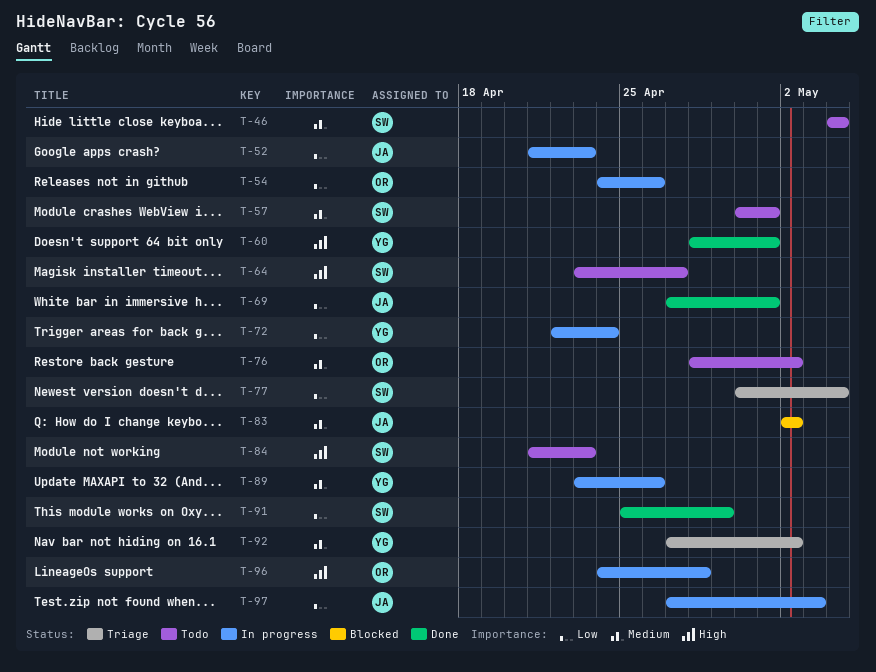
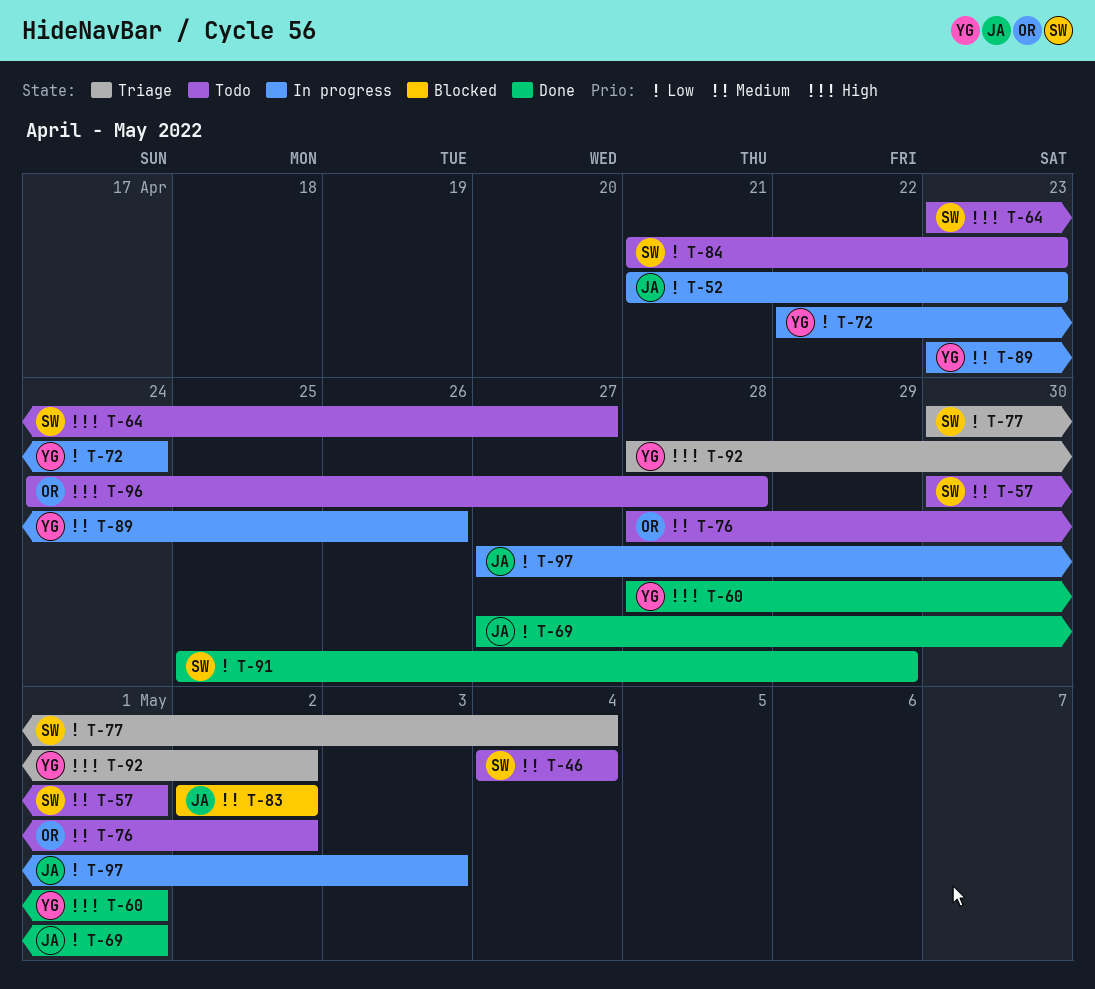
T-54: present -> none
T-84, priority: High -> Low
T-92, priority: Medium -> High
T-92, start: Apr 27 -> Apr 28
T-96, status: In progress -> Todo

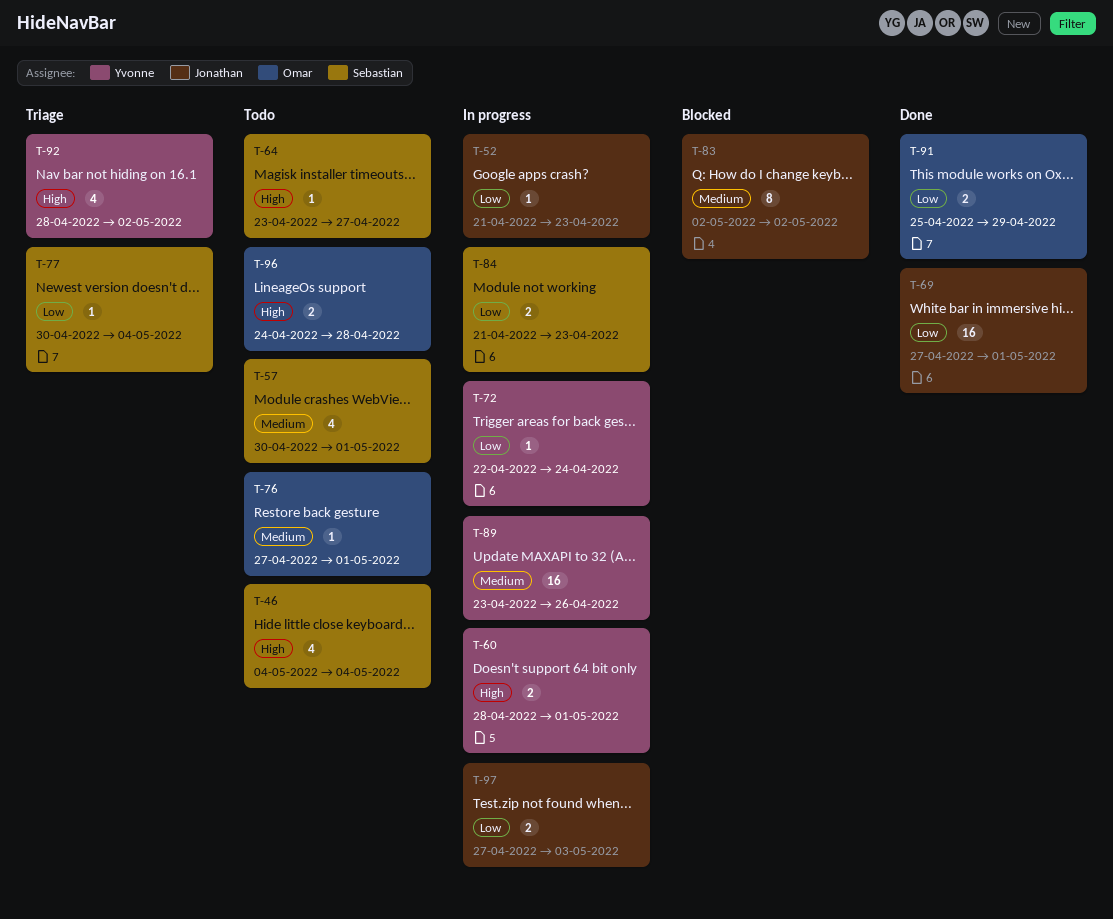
T-46, priority: Medium -> High
T-60, status: Done -> In progress
T-76, start: Apr 28 -> Apr 27
T-76, due: May 2 -> May 1
T-84, status: Todo -> In progress
T-91, owner: Sebastian -> Omar

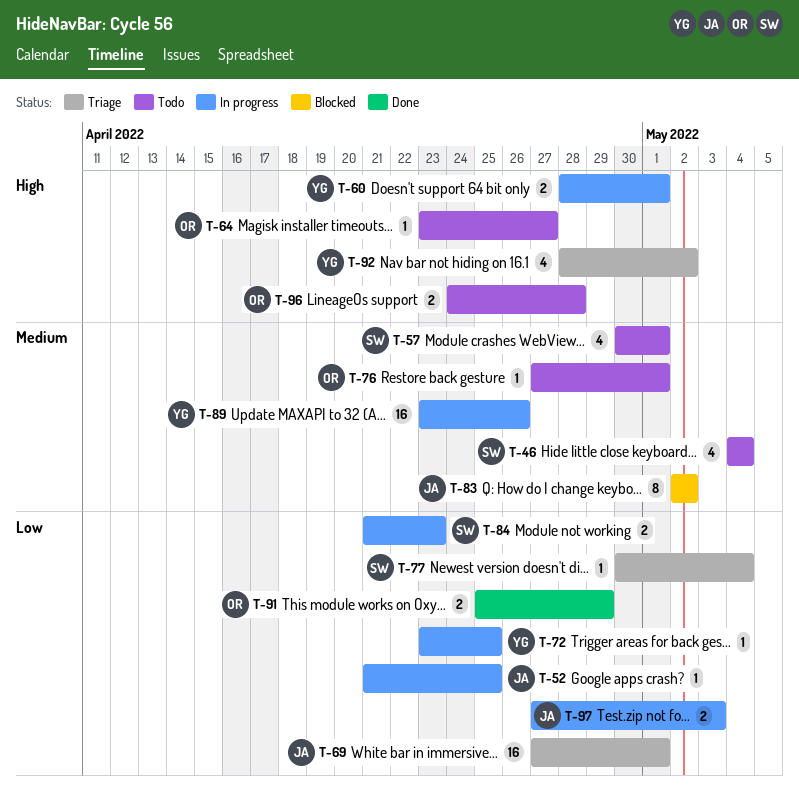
T-46, priority: High -> Medium
T-52, due: Apr 23 -> Apr 25
T-64, owner: Sebastian -> Omar
T-69, status: Done -> Triage
T-72, start: Apr 22 -> Apr 23
T-72, due: Apr 24 -> Apr 25

